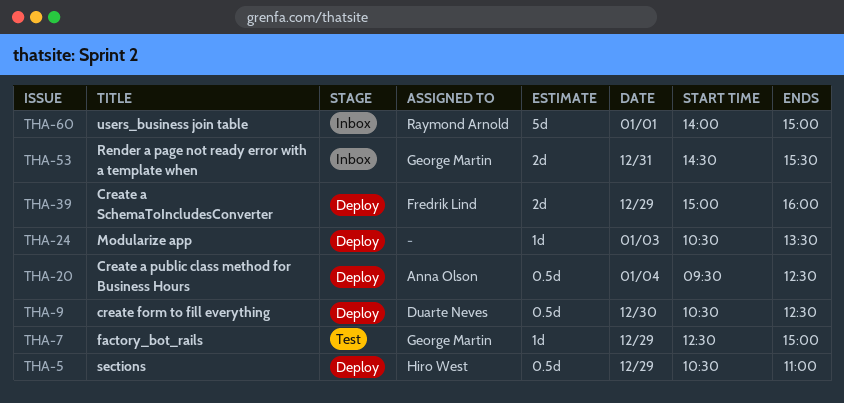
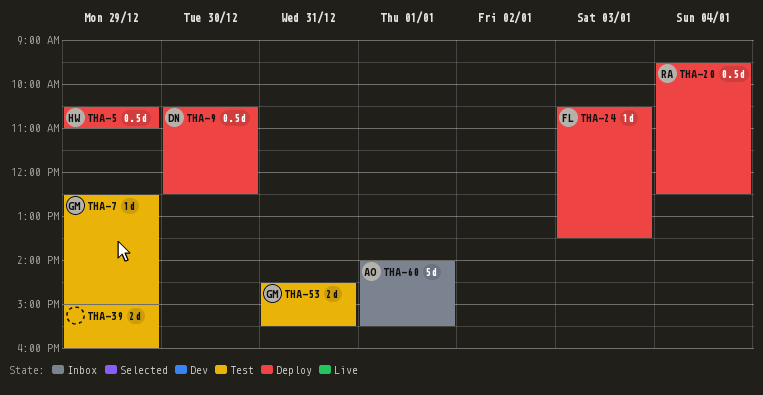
THA-20, owner: Anna Olson -> Raymond Arnold
THA-24, owner: none -> Fredrik Lind
THA-39, status: Deploy -> Test
THA-39, owner: Fredrik Lind -> none
THA-53, status: Inbox -> Test
THA-60, owner: Raymond Arnold -> Anna Olson
THA-60, ends: 15:00 -> 15:30

